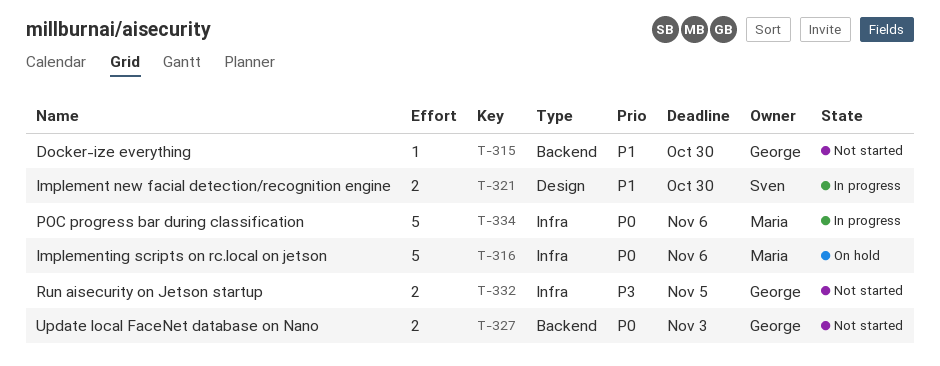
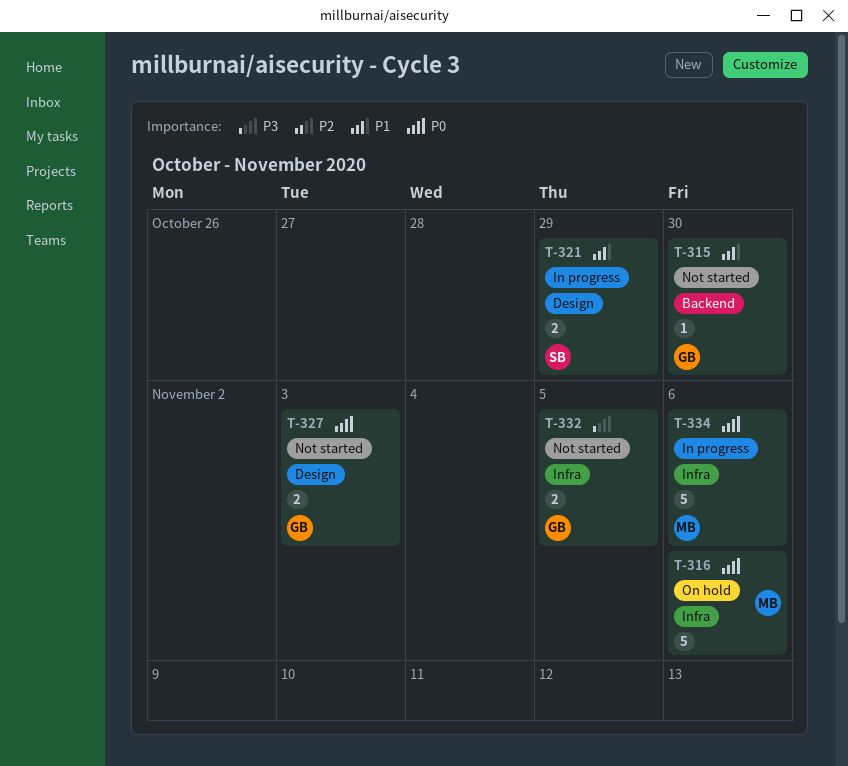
T-321, due: Oct 30 -> Oct 29
T-327, label: Backend -> Design

